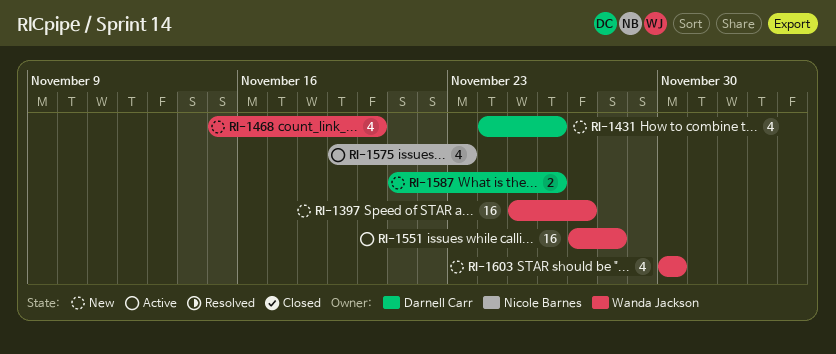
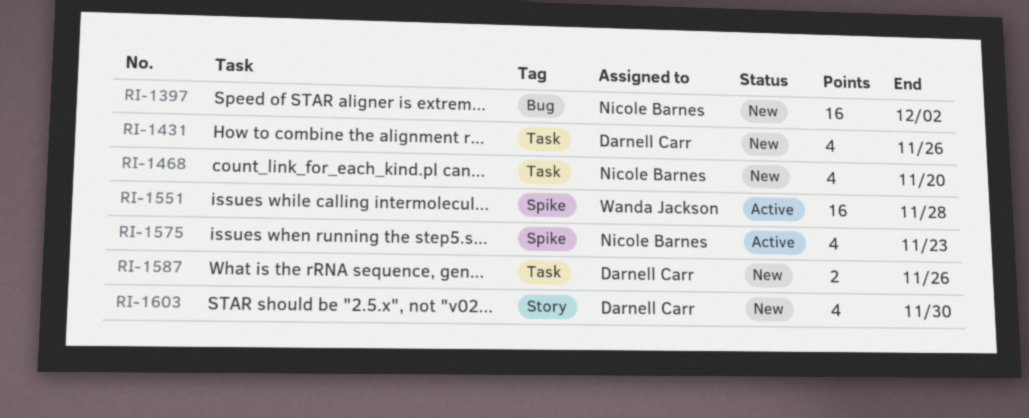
RI-1397, owner: Wanda Jackson -> Nicole Barnes
RI-1397, due: Nov 27 -> Dec 2
RI-1468, owner: Wanda Jackson -> Nicole Barnes
RI-1603, owner: Wanda Jackson -> Darnell Carr

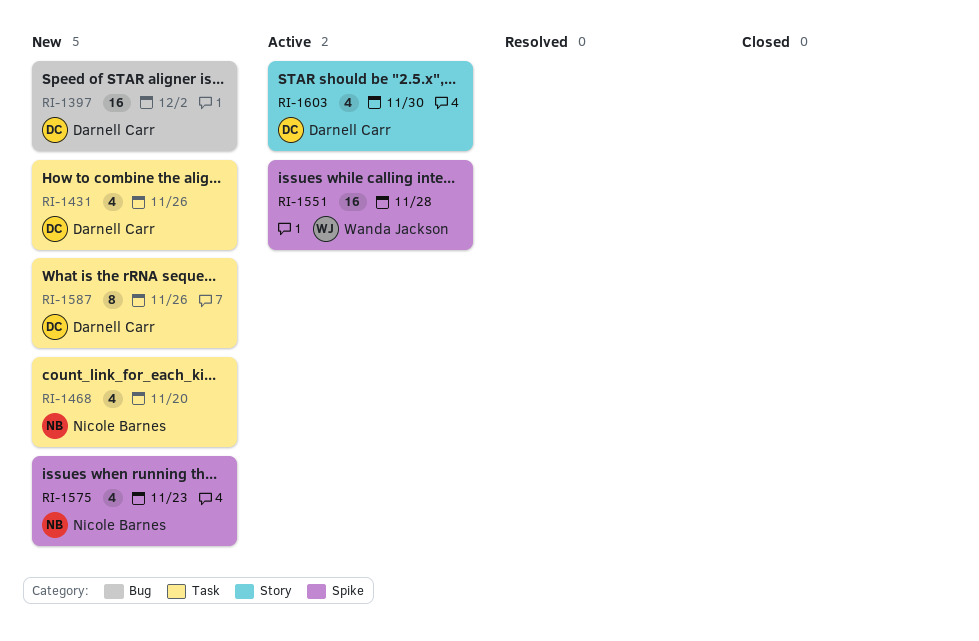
RI-1397, owner: Nicole Barnes -> Darnell Carr
RI-1575, status: Active -> New
RI-1587, estimate: 2 -> 8
RI-1603, status: New -> Active

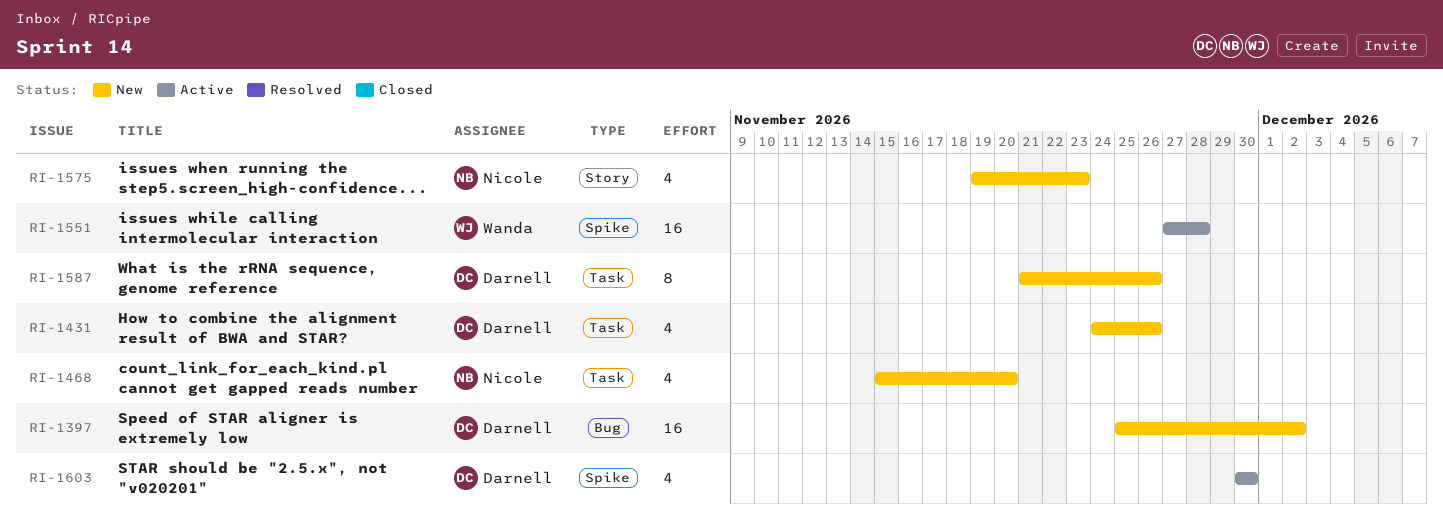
RI-1575, label: Spike -> Story
RI-1603, label: Story -> Spike

